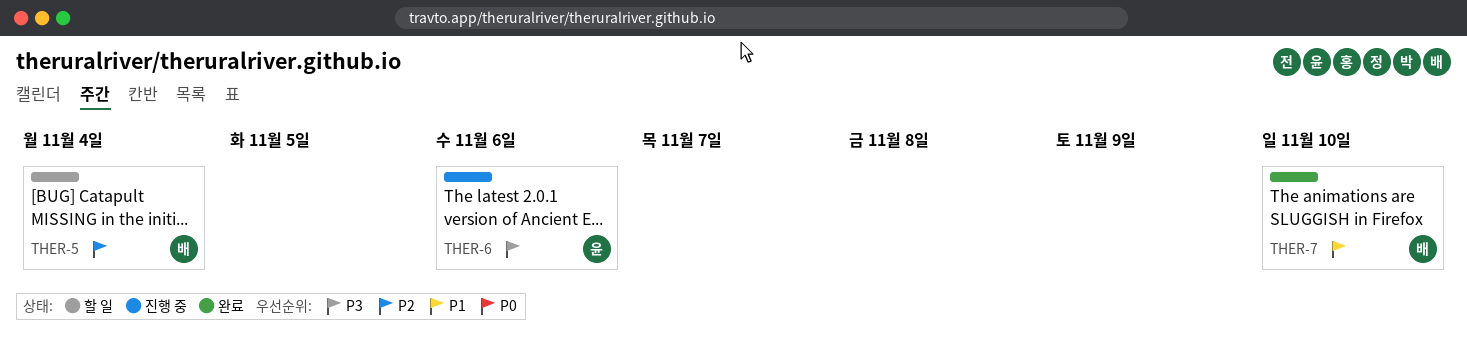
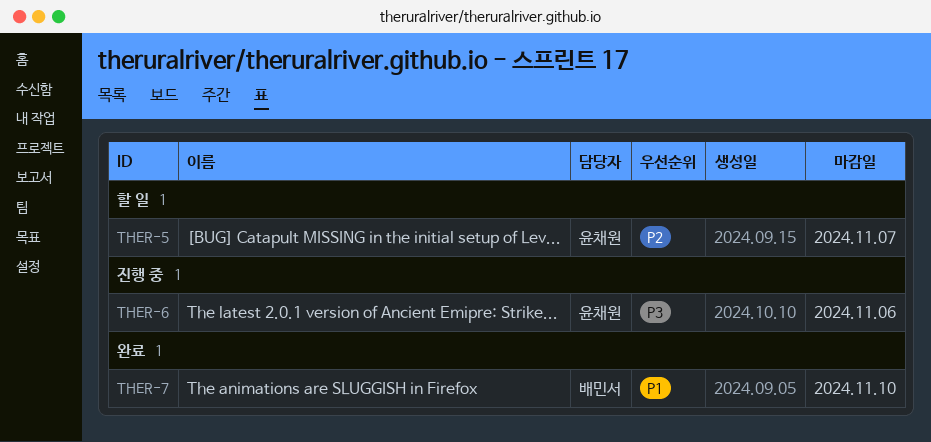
THER-5, owner: 배민서 -> 윤채원
THER-5, due: Nov 4 -> Nov 7

